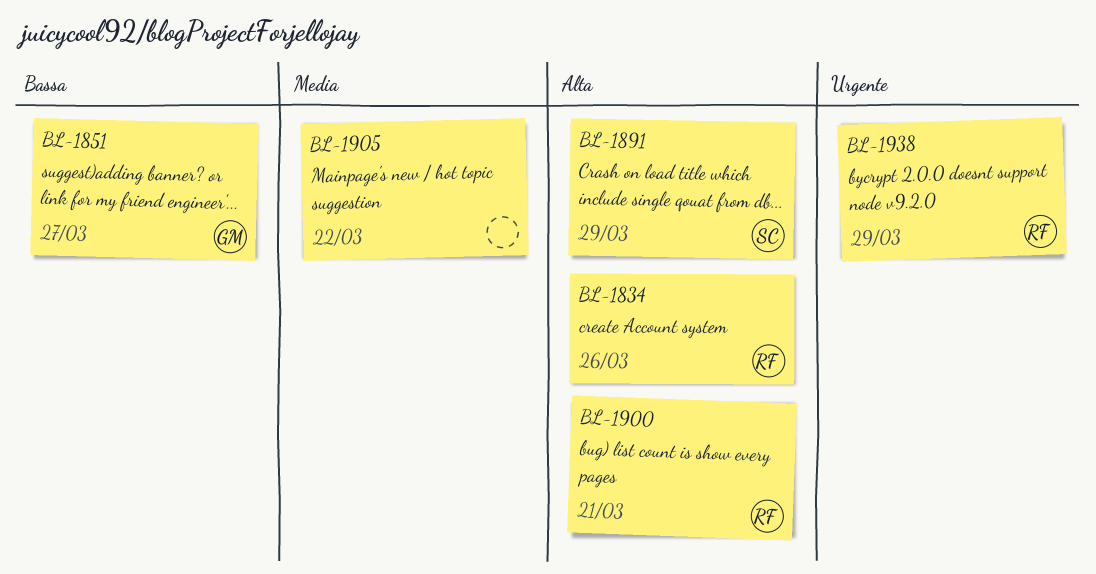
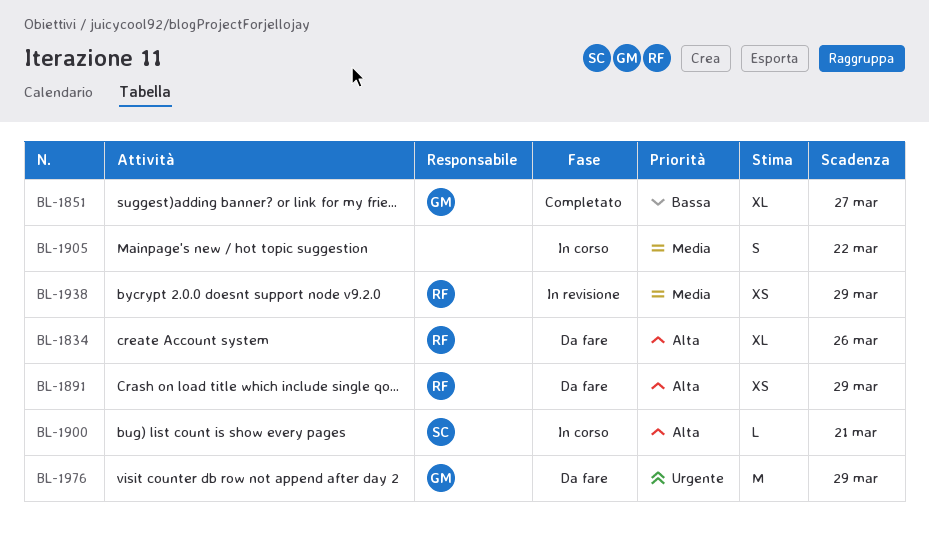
BL-1891, owner: SC -> RF
BL-1900, owner: RF -> SC
BL-1938, priority: Urgente -> Media
BL-1976: none -> present

